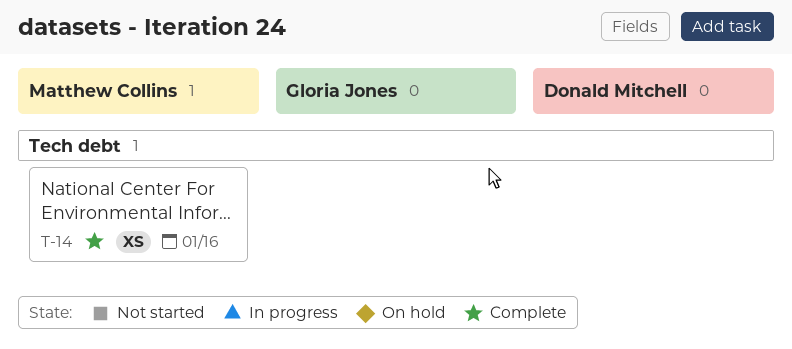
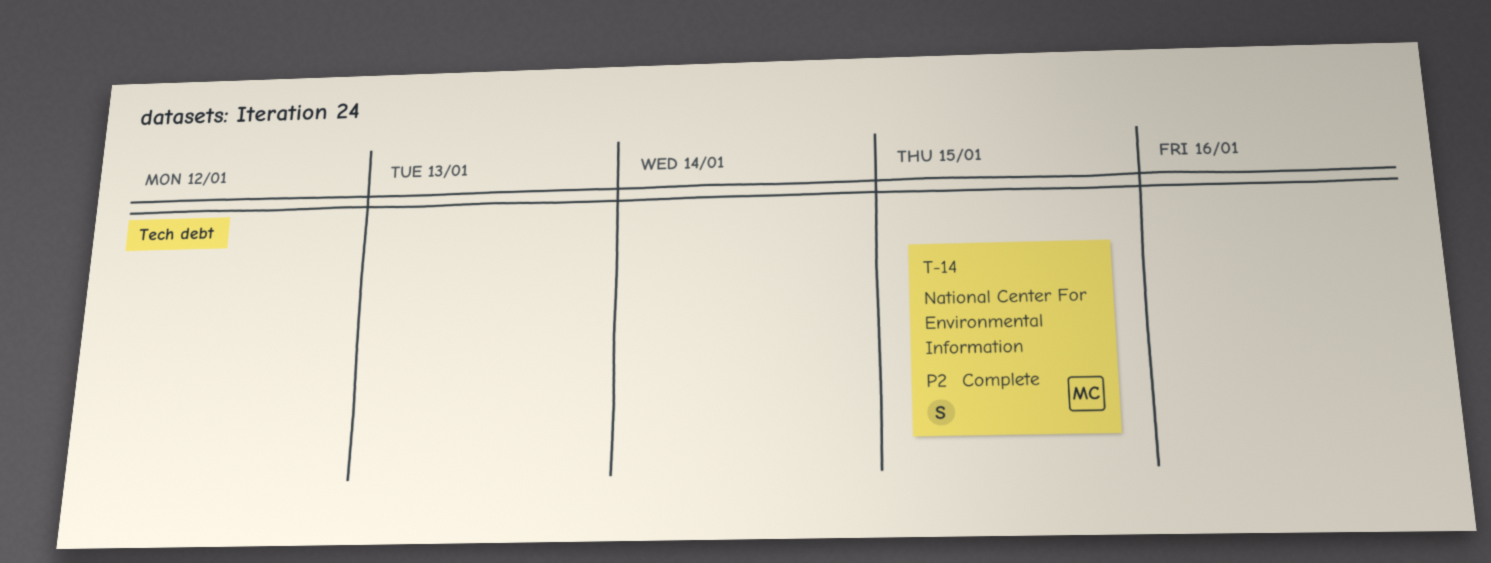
T-14, estimate: XS -> S
T-14, due: Jan 16 -> Jan 15

